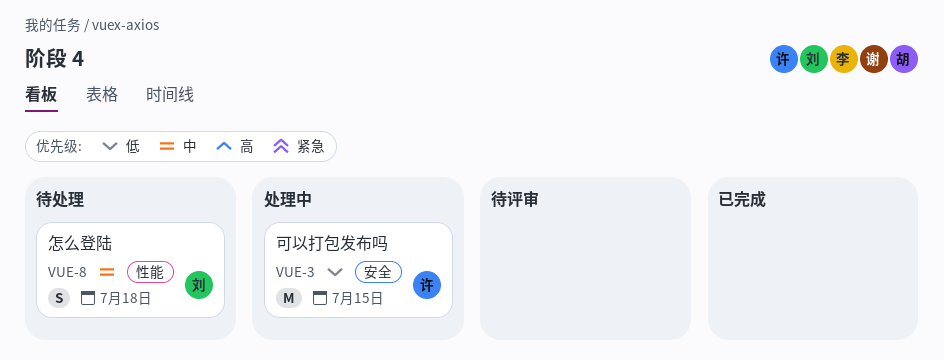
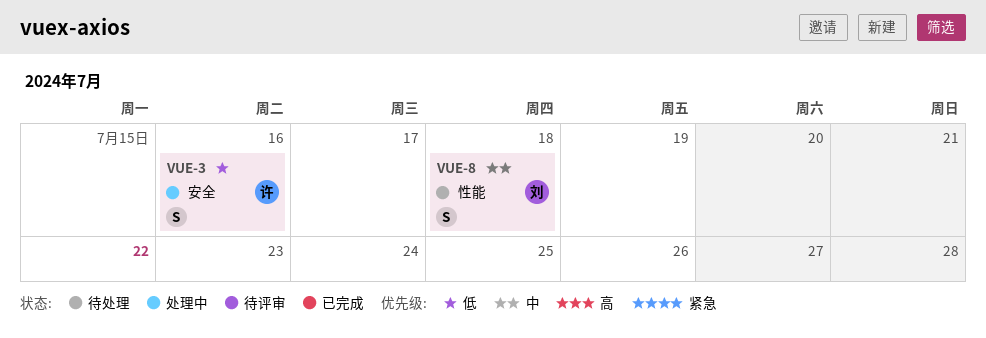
VUE-3, estimate: M -> S
VUE-3, due: Jul 15 -> Jul 16

